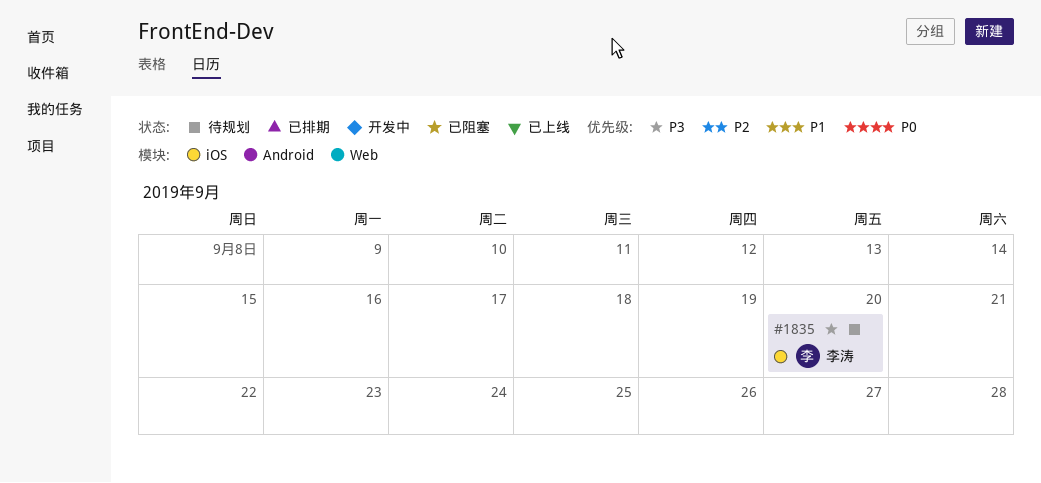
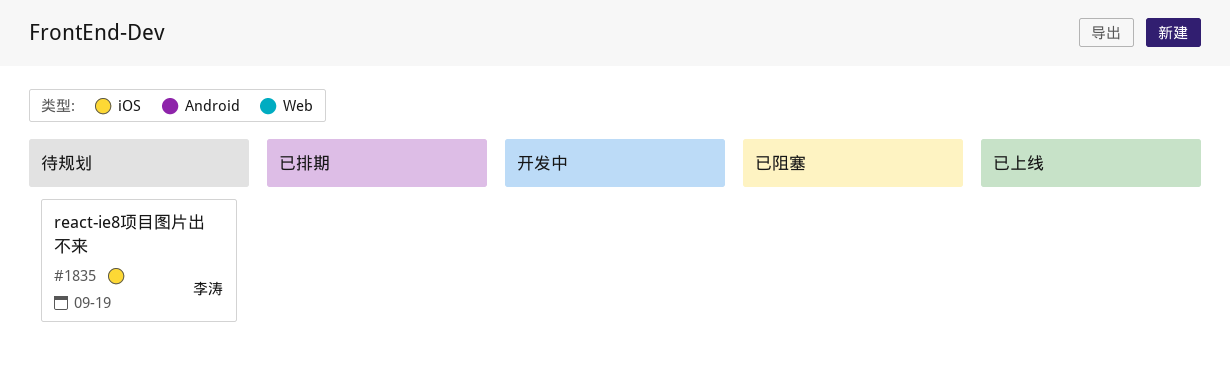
#1835, due: Sep 20 -> Sep 19

